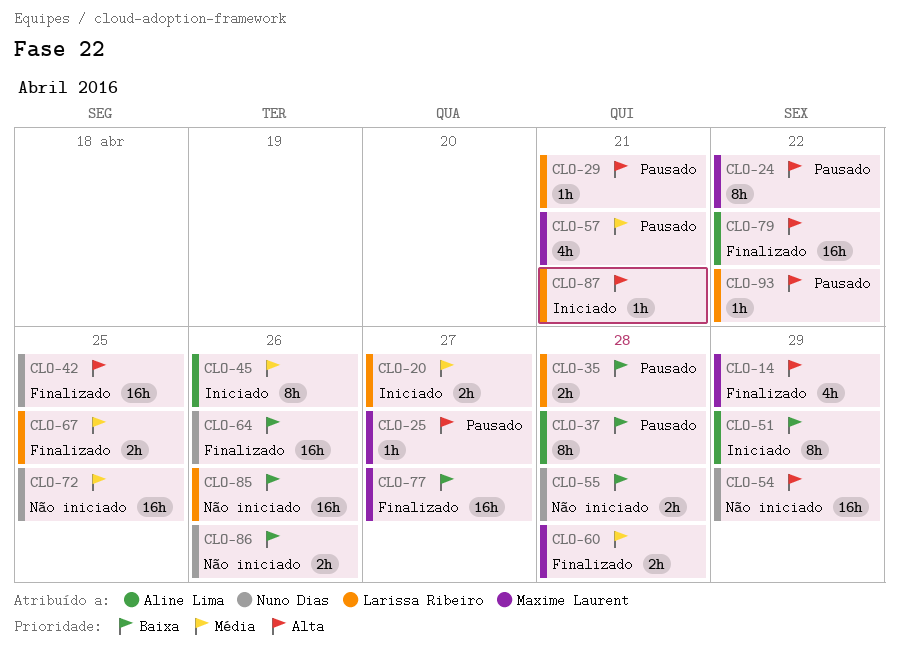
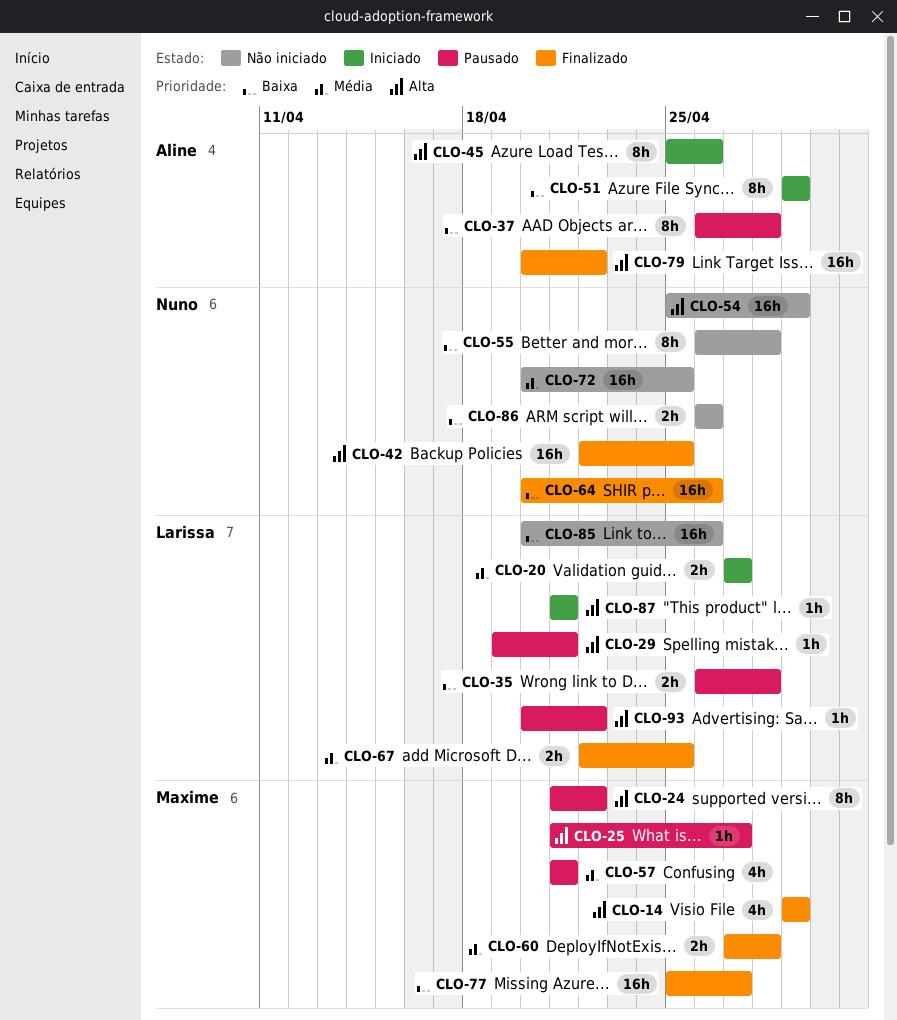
CLO-45, priority: Média -> Alta
CLO-55, estimate: 2h -> 8h

